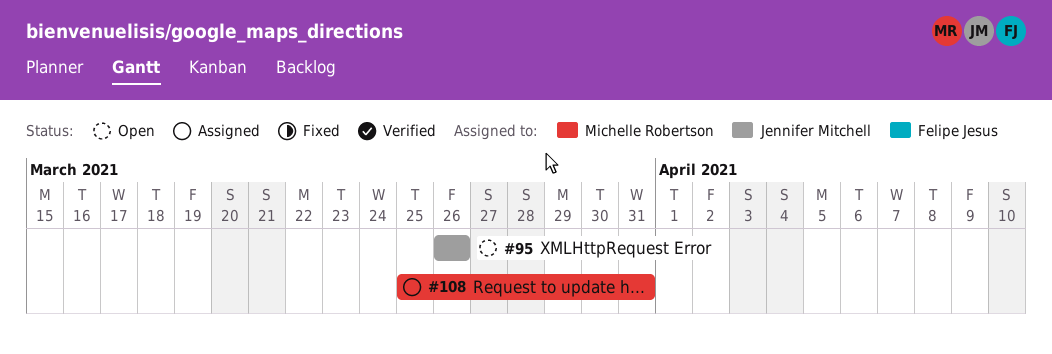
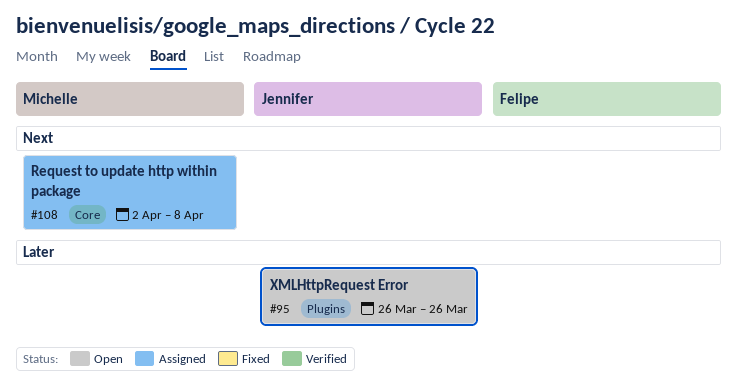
#108, start: Mar 25 -> Apr 2
#108, due: Mar 31 -> Apr 8

